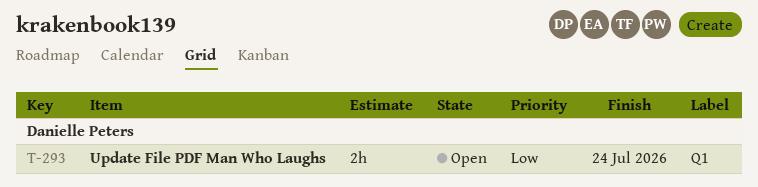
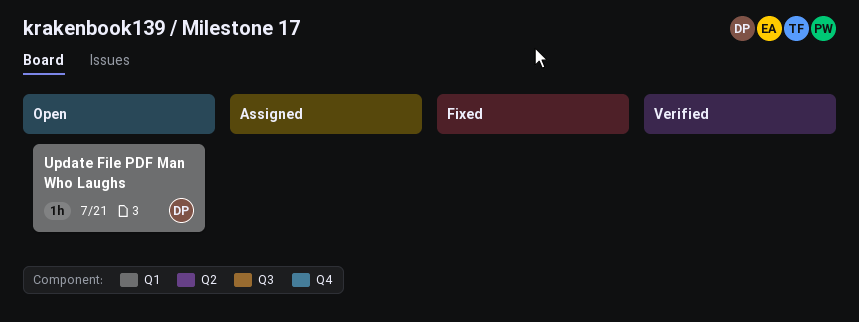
Update File PDF Man Who Laughs, estimate: 2h -> 1h
Update File PDF Man Who Laughs, due: Jul 24 -> Jul 21

